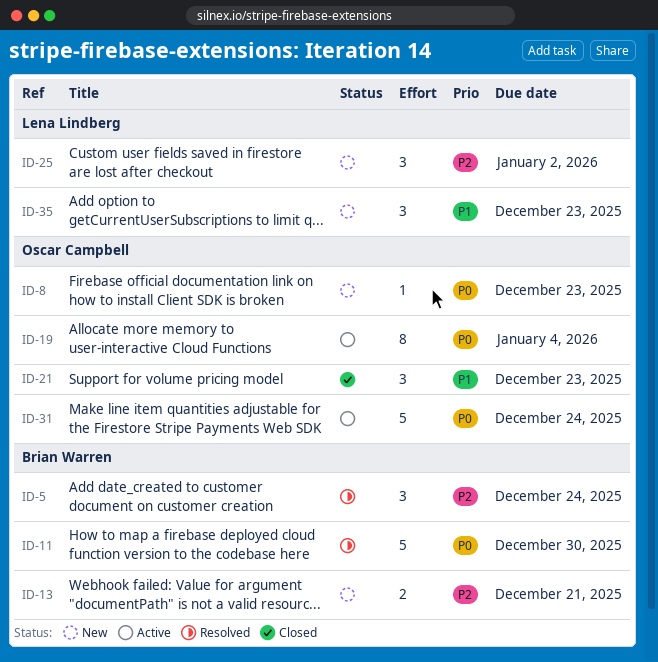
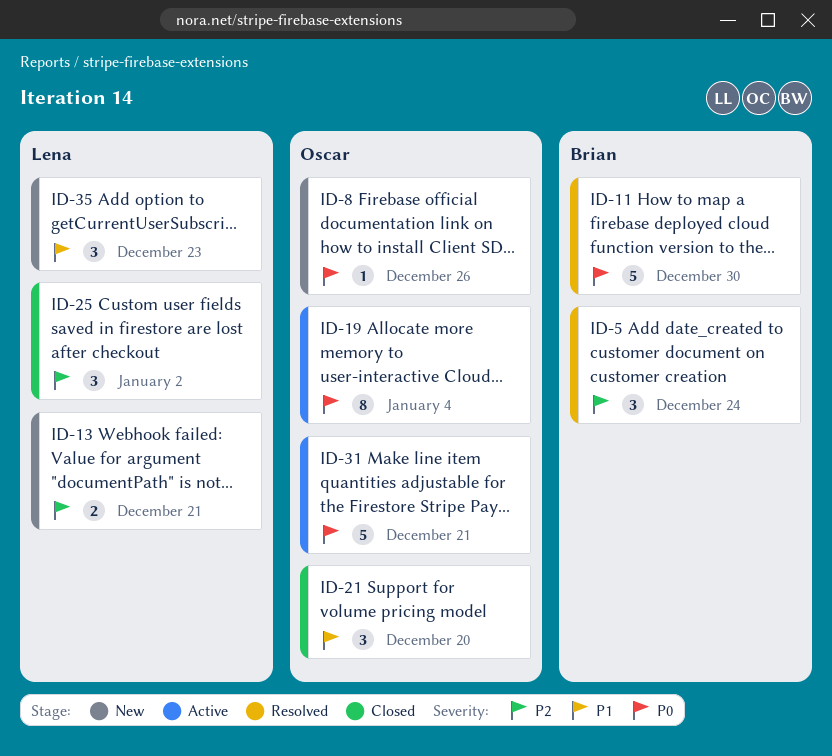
ID-8, due: Dec 23 -> Dec 26
ID-13, owner: Brian Warren -> Lena Lindberg
ID-21, due: Dec 23 -> Dec 20
ID-25, status: New -> Closed
ID-31, due: Dec 24 -> Dec 21

